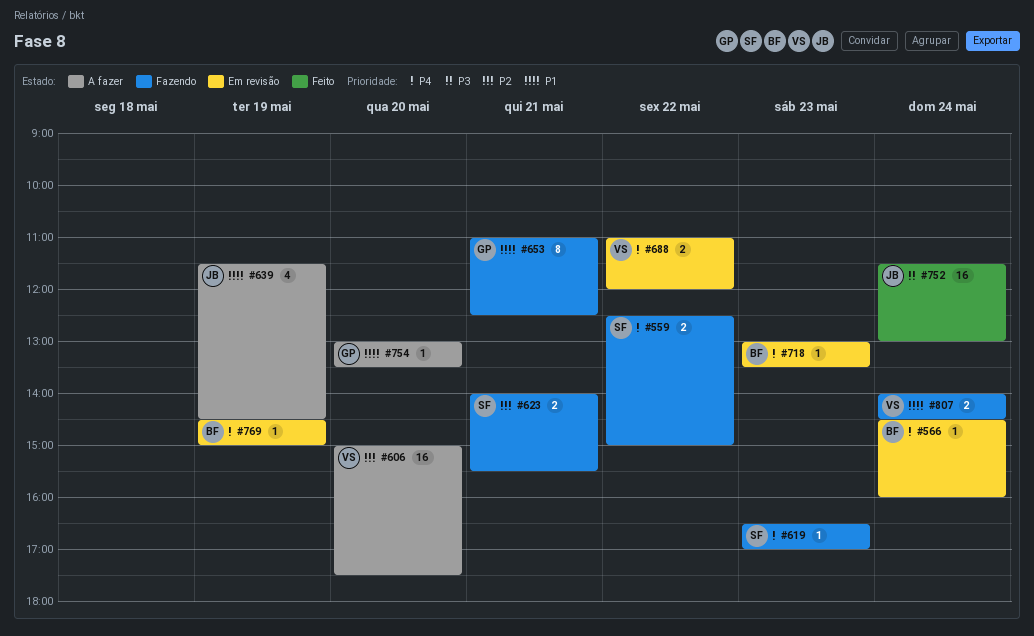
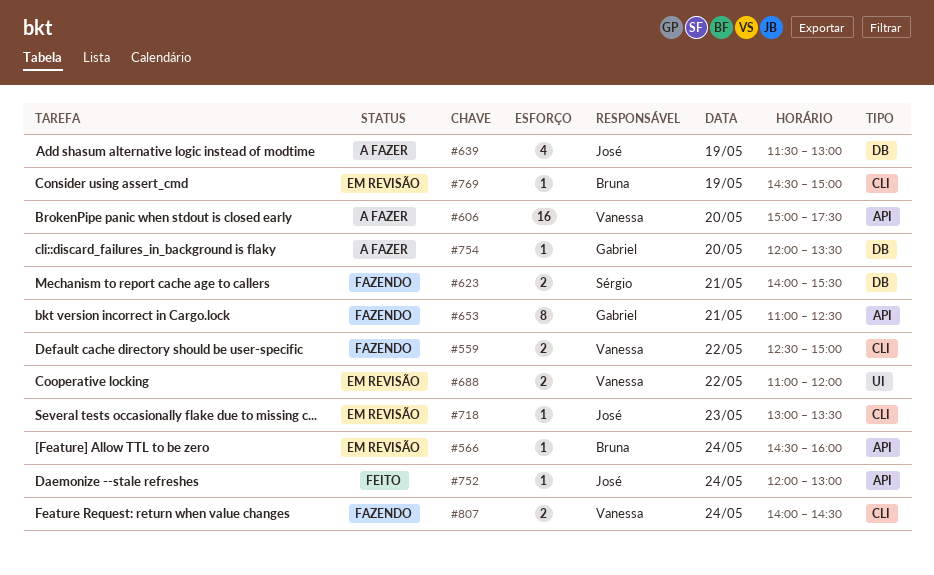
#559, owner: Sérgio -> Vanessa
#619: present -> none
#639, ends: 14:30 -> 13:00
#718, owner: Bruna -> José
#752, estimate: 16 -> 1
#752, begins: 11:30 -> 12:00
#754, begins: 13:00 -> 12:00

